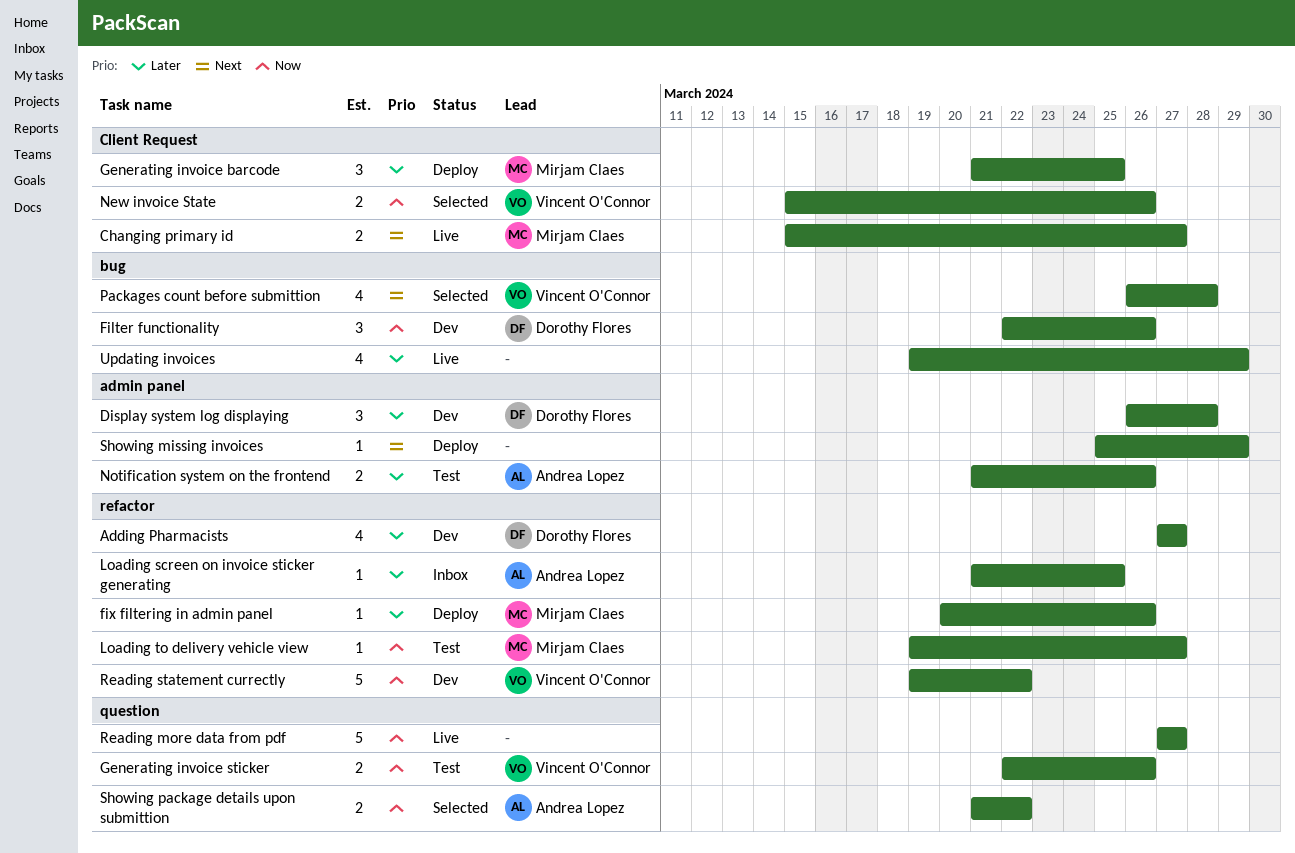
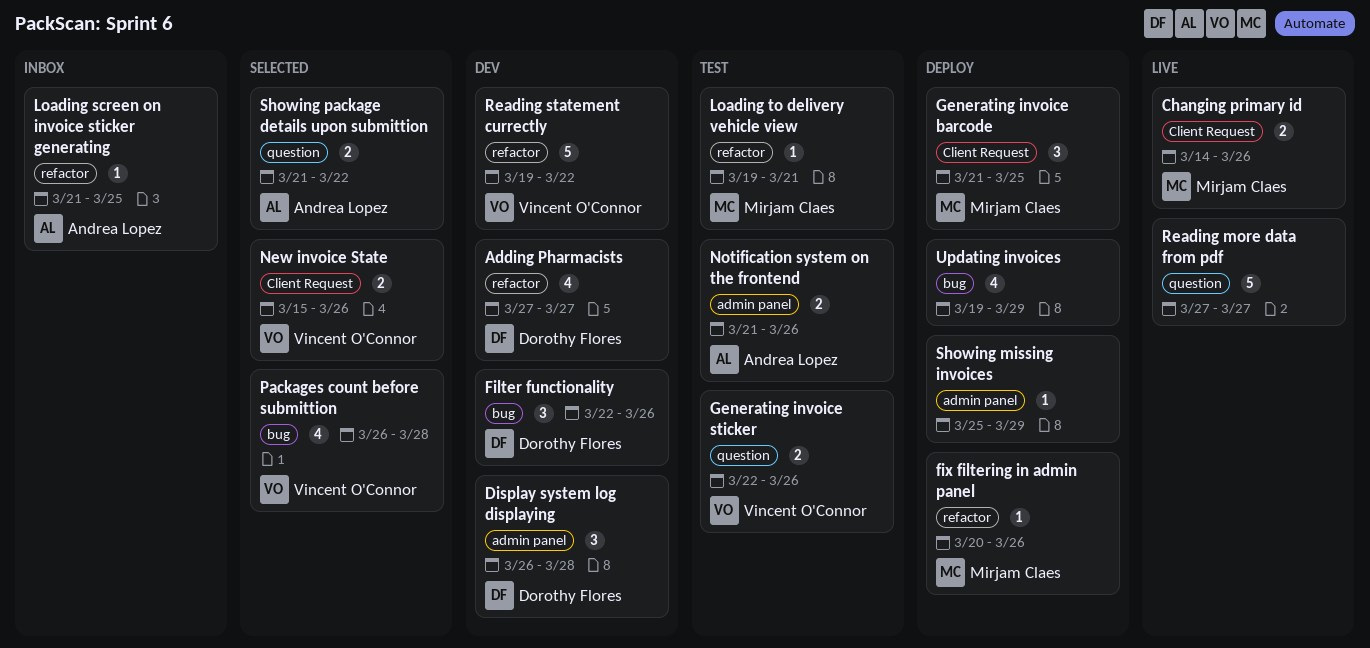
Changing primary id, start: Mar 15 -> Mar 14
Changing primary id, due: Mar 27 -> Mar 26
Loading to delivery vehicle view, due: Mar 27 -> Mar 21
Updating invoices, status: Live -> Deploy

